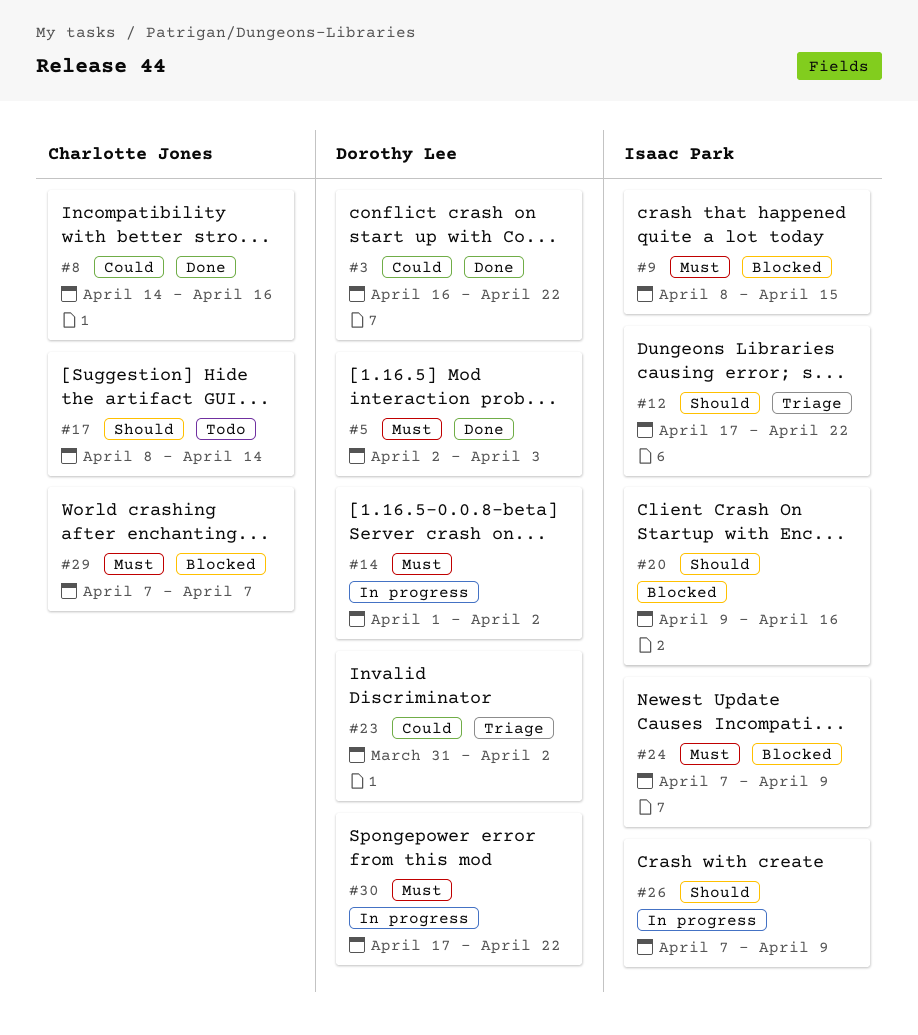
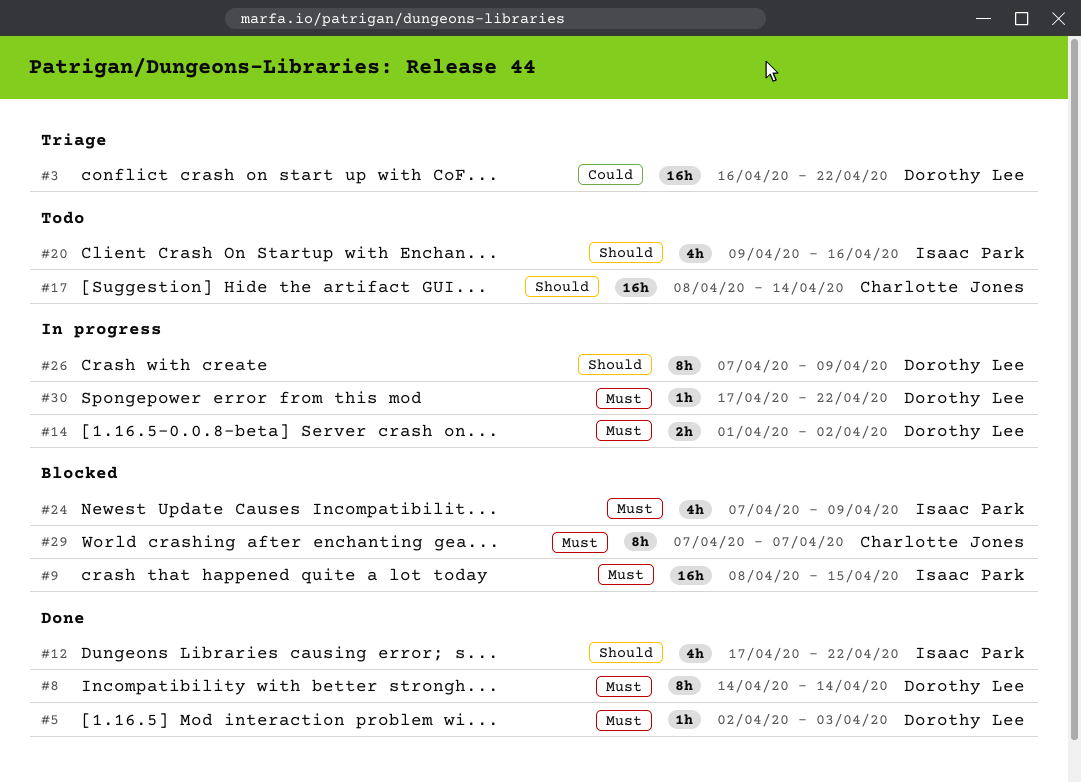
#3, status: Done -> Triage
#8, owner: Charlotte Jones -> Dorothy Lee
#8, priority: Could -> Must
#8, due: Apr 16 -> Apr 14
#12, status: Triage -> Done
#20, status: Blocked -> Todo
#23: present -> none
#26, owner: Isaac Park -> Dorothy Lee

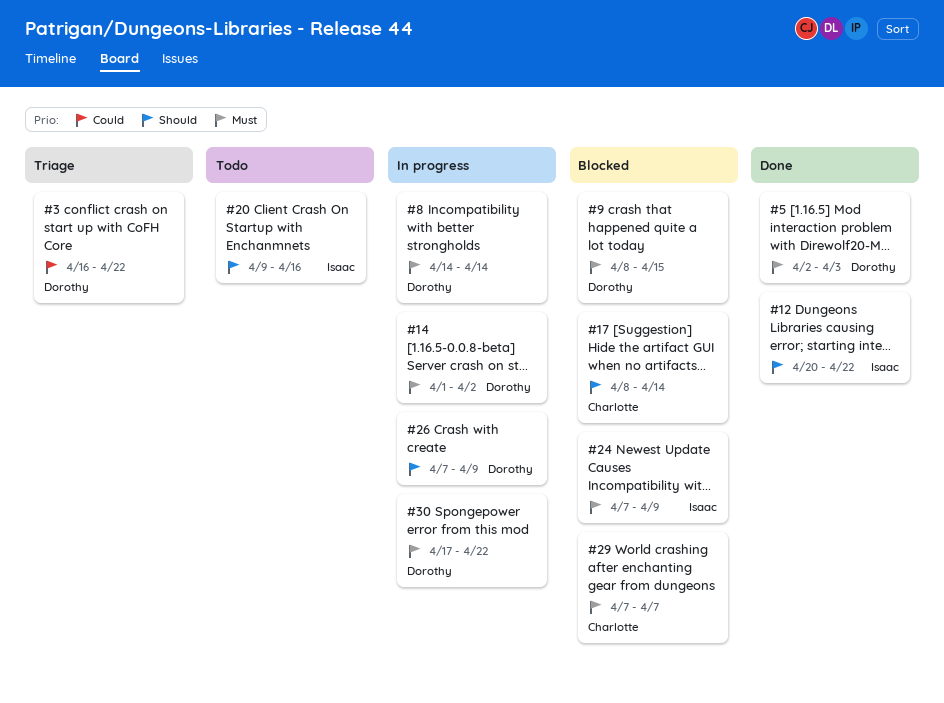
#8, status: Done -> In progress
#9, owner: Isaac Park -> Dorothy Lee
#12, start: Apr 17 -> Apr 20
#17, status: Todo -> Blocked

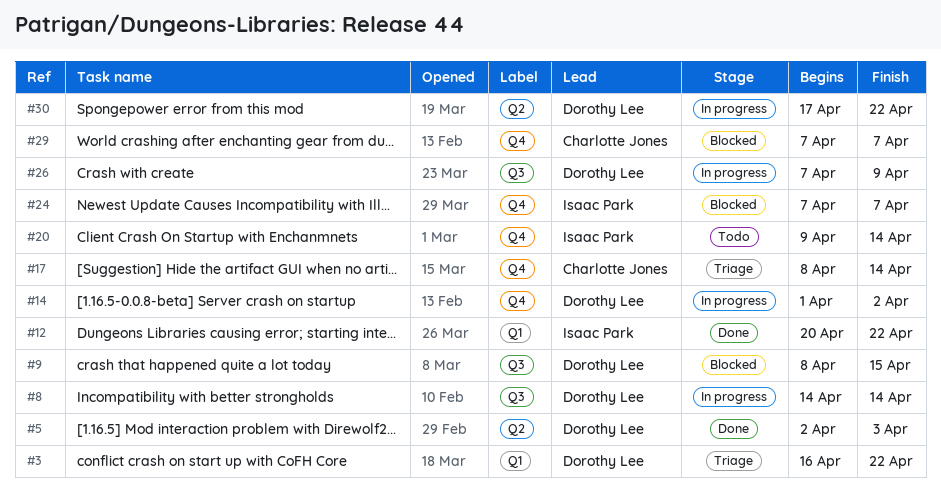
#17, status: Blocked -> Triage
#20, due: Apr 16 -> Apr 14
#24, due: Apr 9 -> Apr 7

